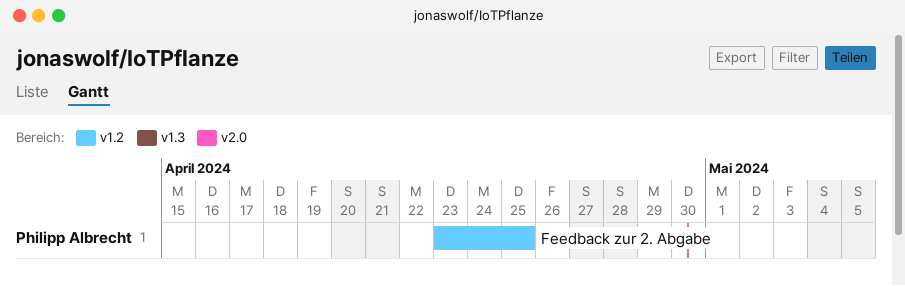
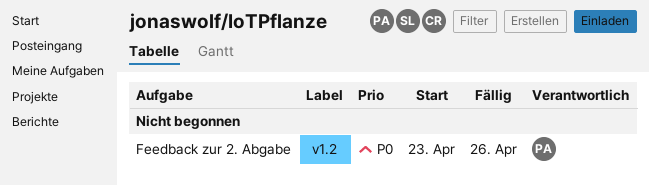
Feedback zur 2. Abgabe, due: Apr 25 -> Apr 26

